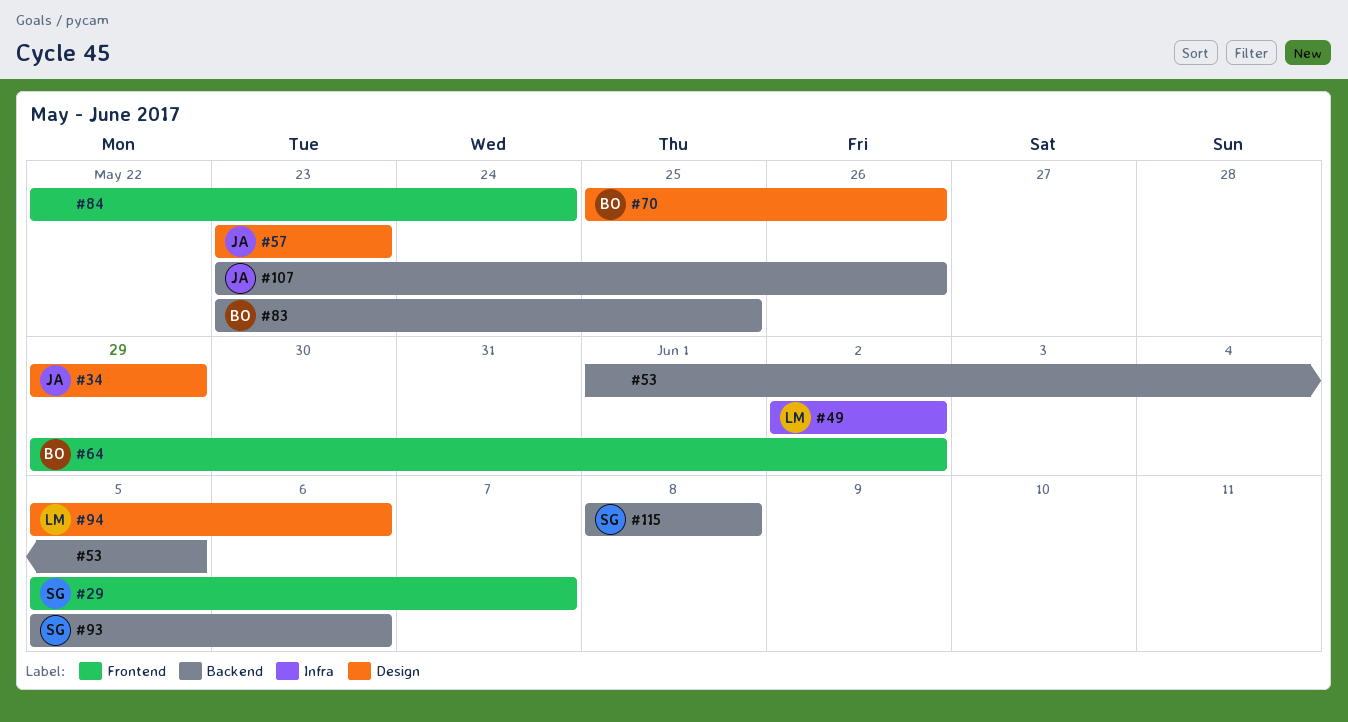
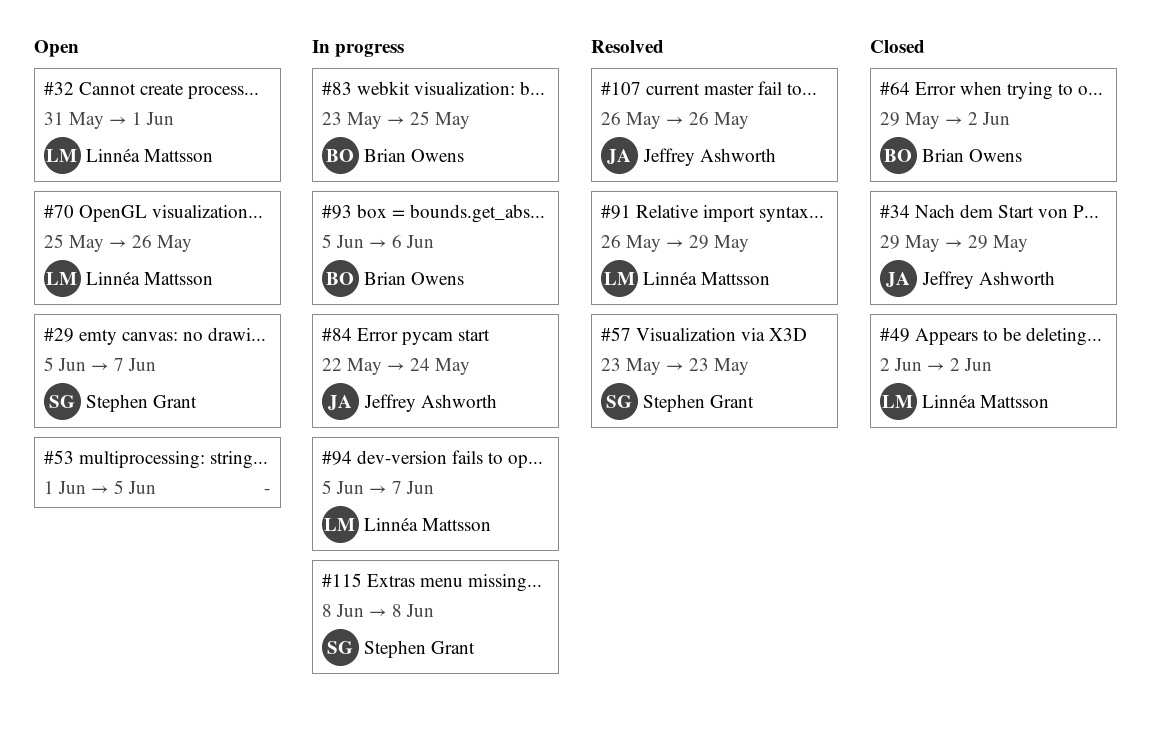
#32: none -> present
#57, owner: Jeffrey Ashworth -> Stephen Grant
#70, owner: Brian Owens -> Linnéa Mattsson
#84, owner: none -> Jeffrey Ashworth
#91: none -> present
#93, owner: Stephen Grant -> Brian Owens
#94, due: Jun 6 -> Jun 7
#107, start: May 23 -> May 26

